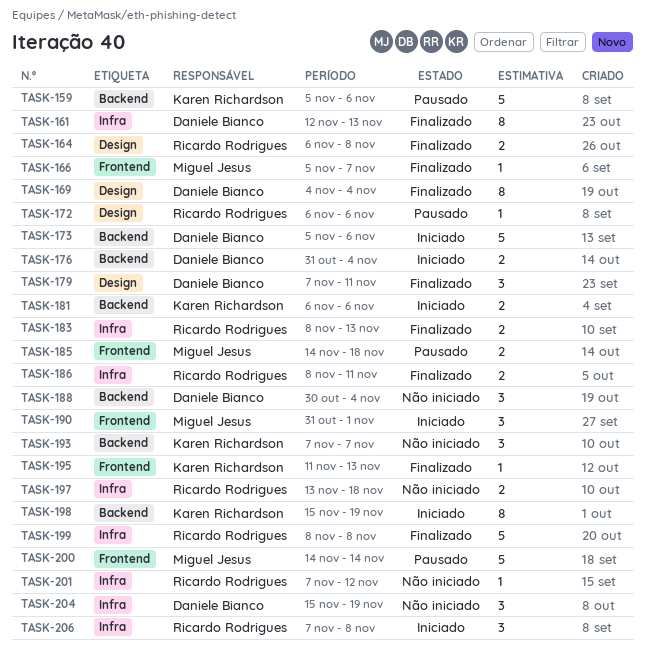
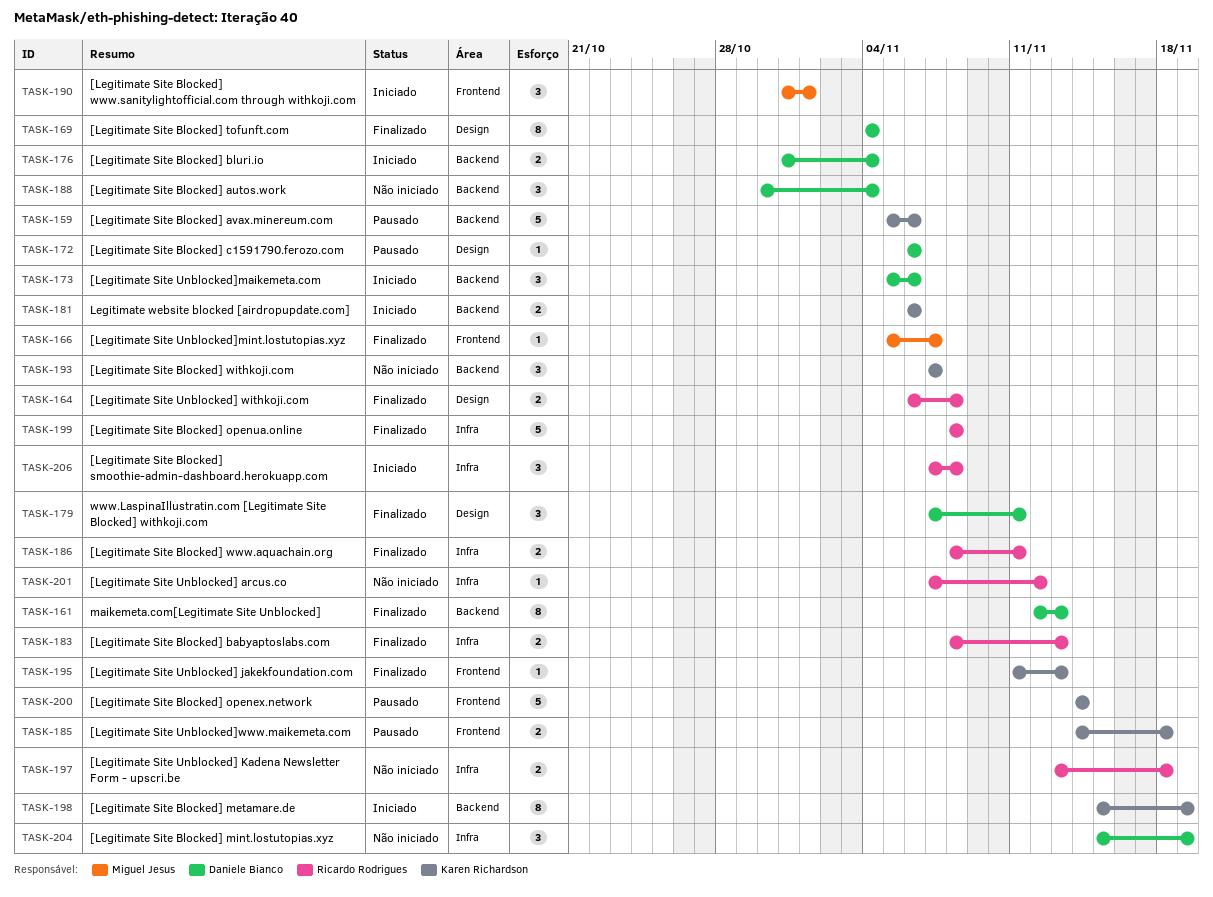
TASK-161, label: Infra -> Backend
TASK-172, owner: Ricardo Rodrigues -> Daniele Bianco
TASK-173, estimate: 5 -> 3
TASK-185, owner: Miguel Jesus -> Karen Richardson
TASK-200, owner: Miguel Jesus -> Karen Richardson

